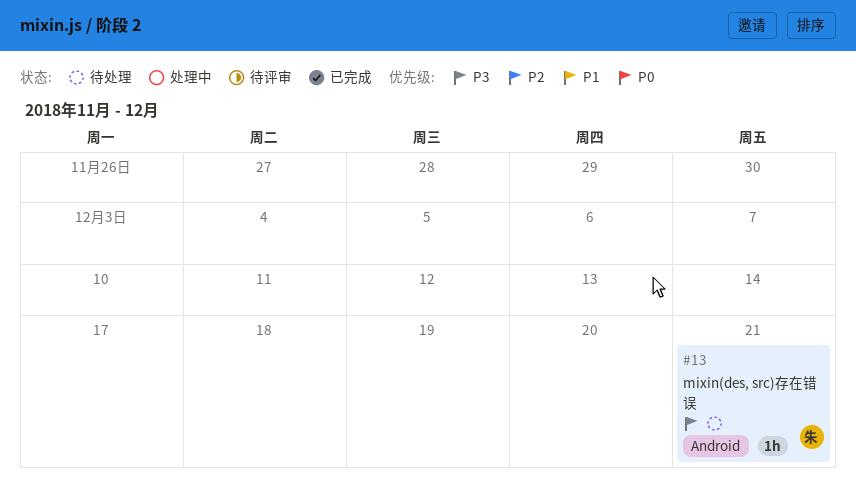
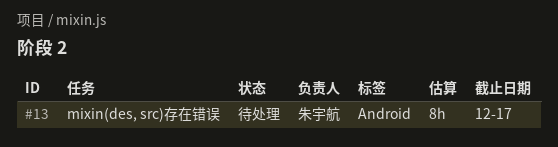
#13, estimate: 1h -> 8h
#13, due: Dec 21 -> Dec 17

